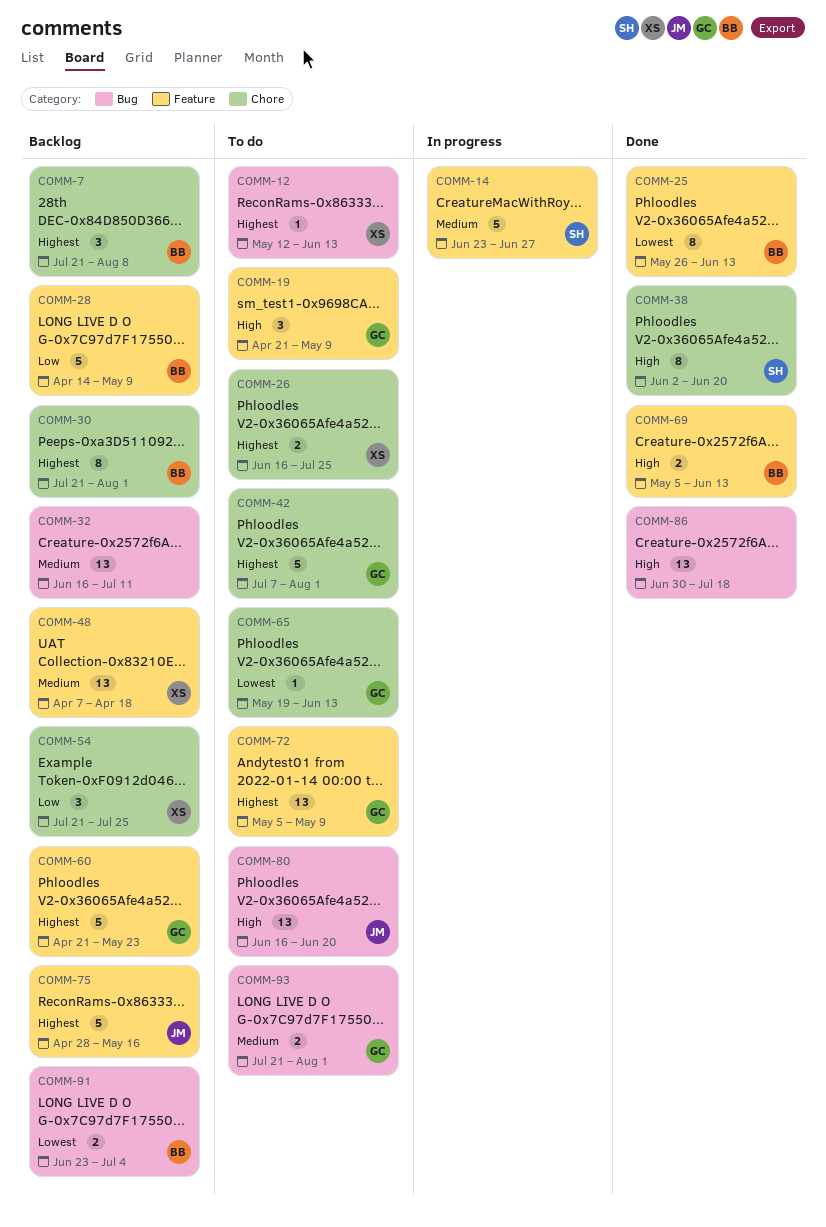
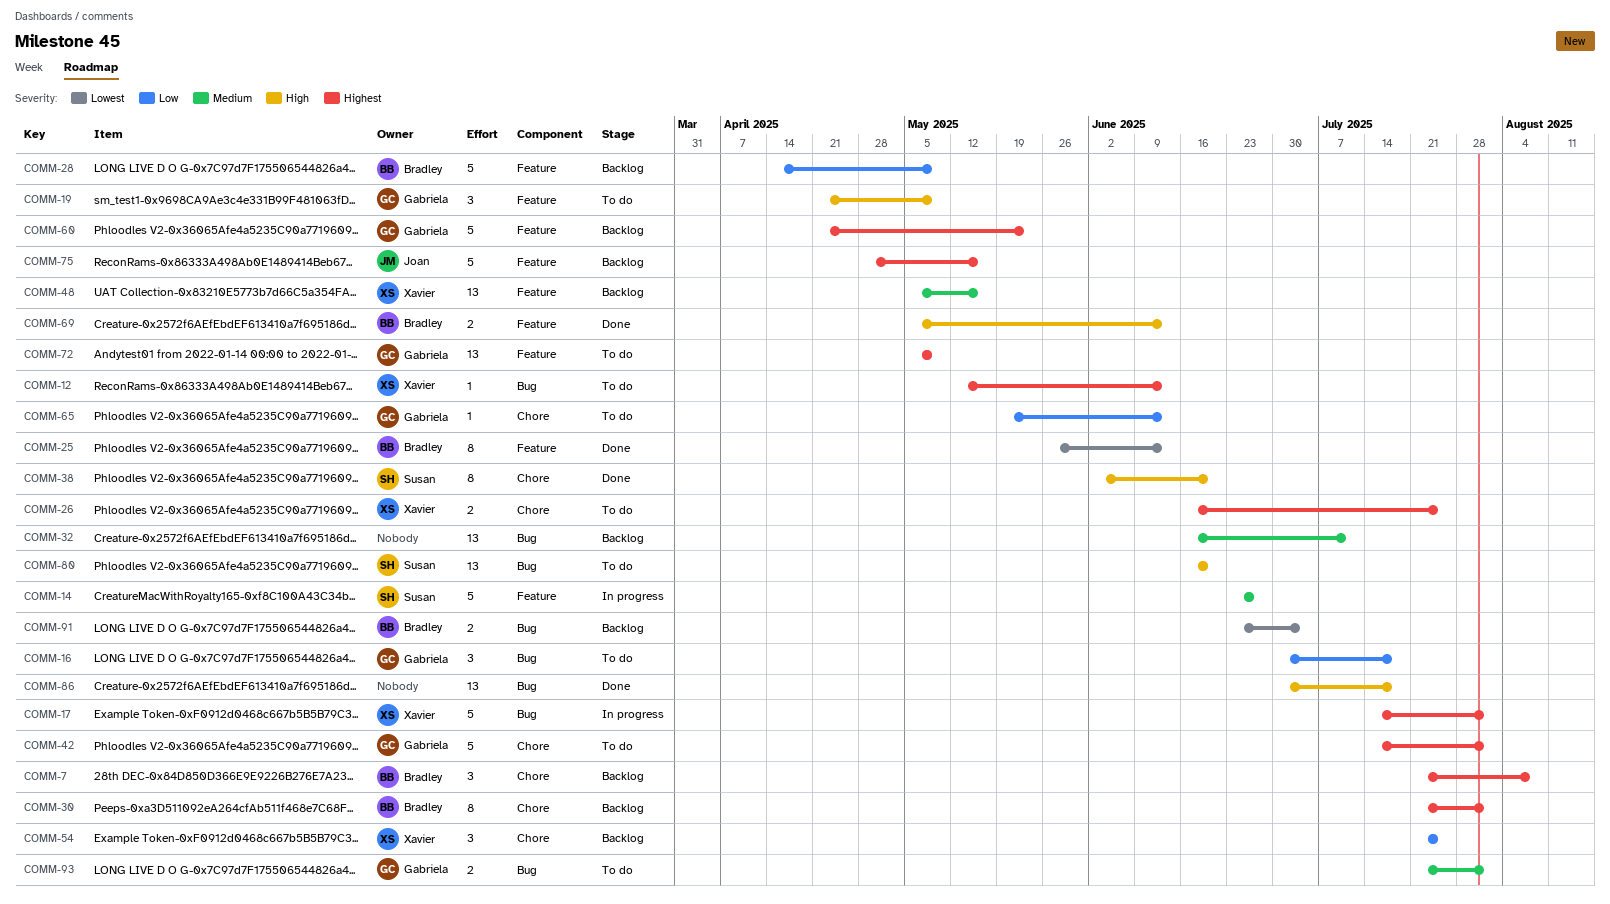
COMM-16: none -> present
COMM-17: none -> present
COMM-42, start: Jul 7 -> Jul 14
COMM-48, start: Apr 7 -> May 5
COMM-48, due: Apr 18 -> May 16
COMM-65, priority: Lowest -> Low
COMM-80, owner: Joan -> Susan

